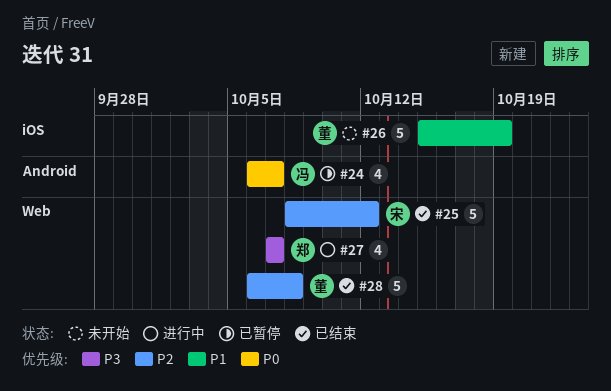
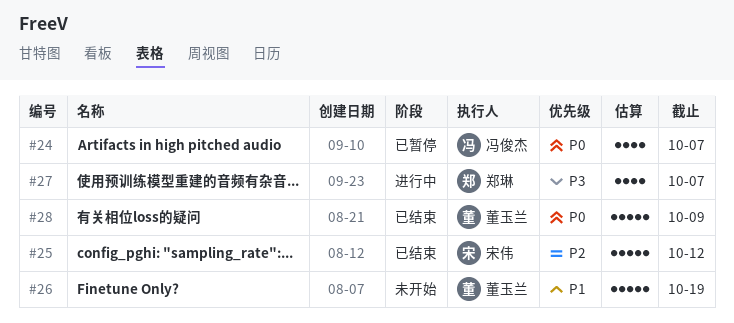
#28, priority: P2 -> P0
#28, due: Oct 8 -> Oct 9

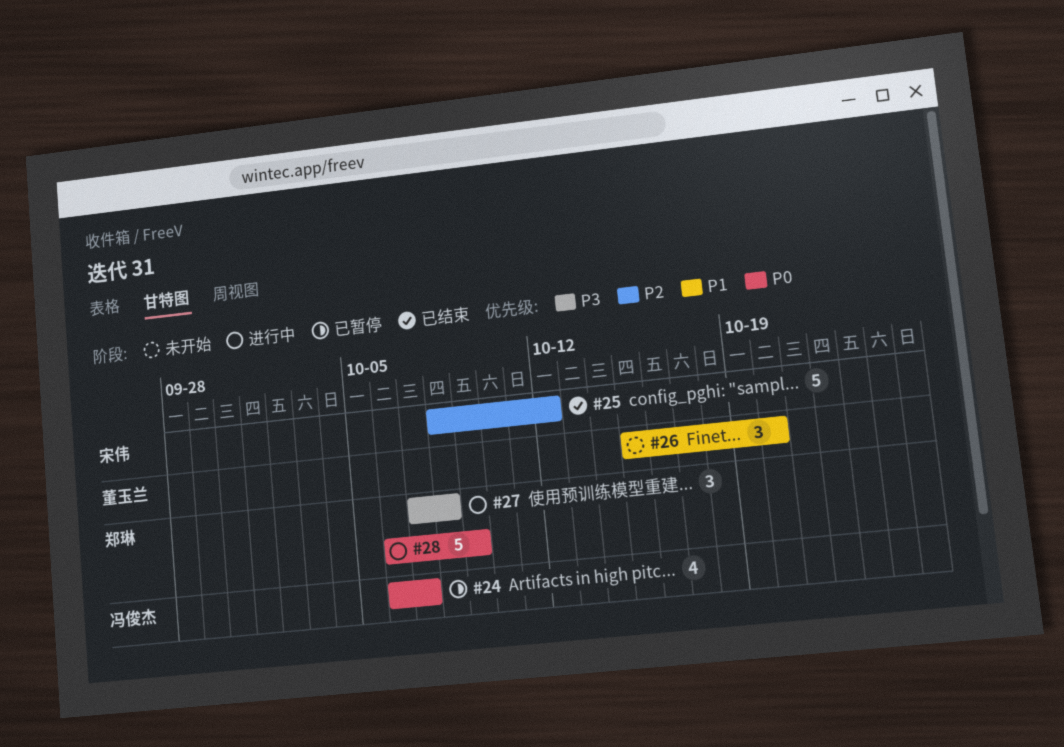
#26, estimate: 5 -> 3
#26, due: Oct 19 -> Oct 20
#27, estimate: 4 -> 3
#27, due: Oct 7 -> Oct 8
#28, status: 已结束 -> 进行中
#28, owner: 董玉兰 -> 郑琳

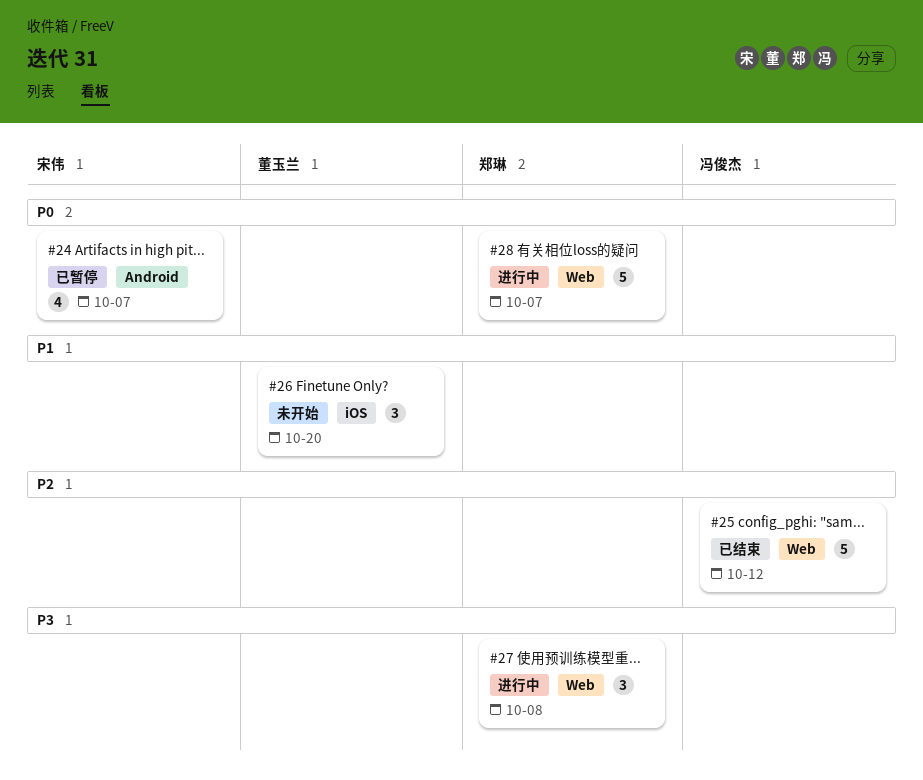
#24, owner: 冯俊杰 -> 宋伟
#25, owner: 宋伟 -> 冯俊杰
#28, due: Oct 9 -> Oct 7

